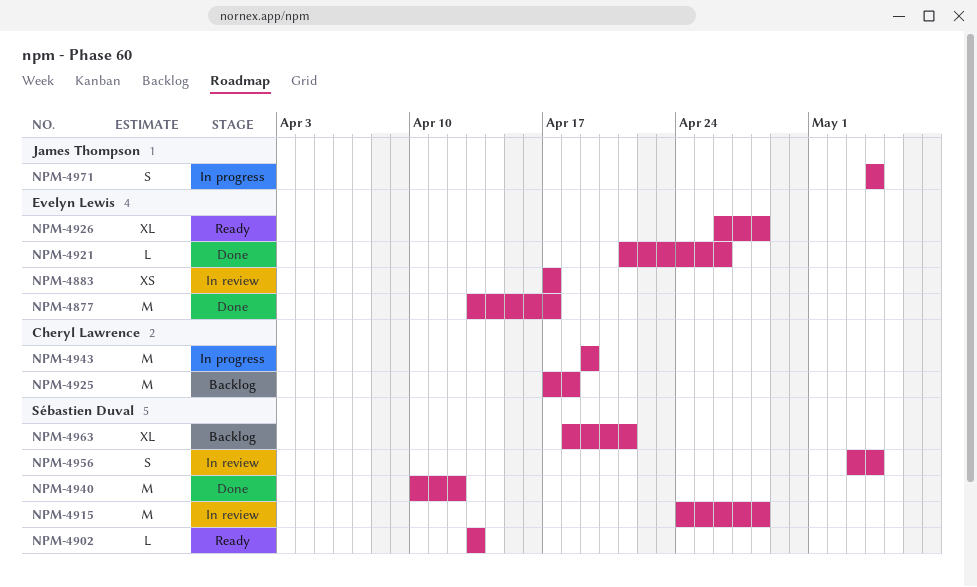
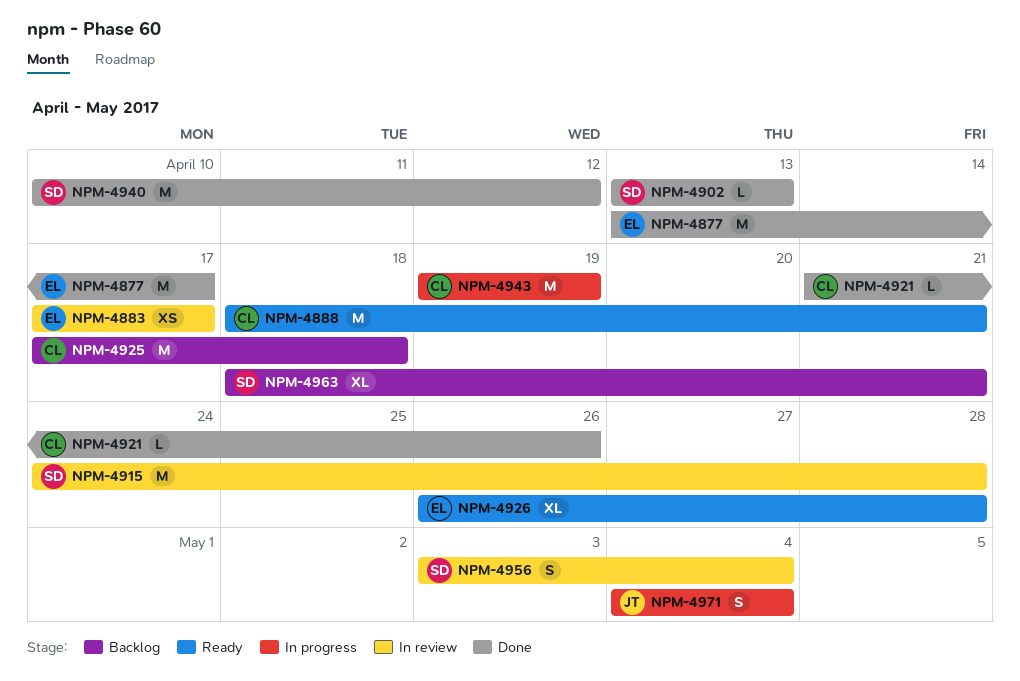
NPM-4888: none -> present
NPM-4902, status: Ready -> Done
NPM-4921, owner: Evelyn Lewis -> Cheryl Lawrence

